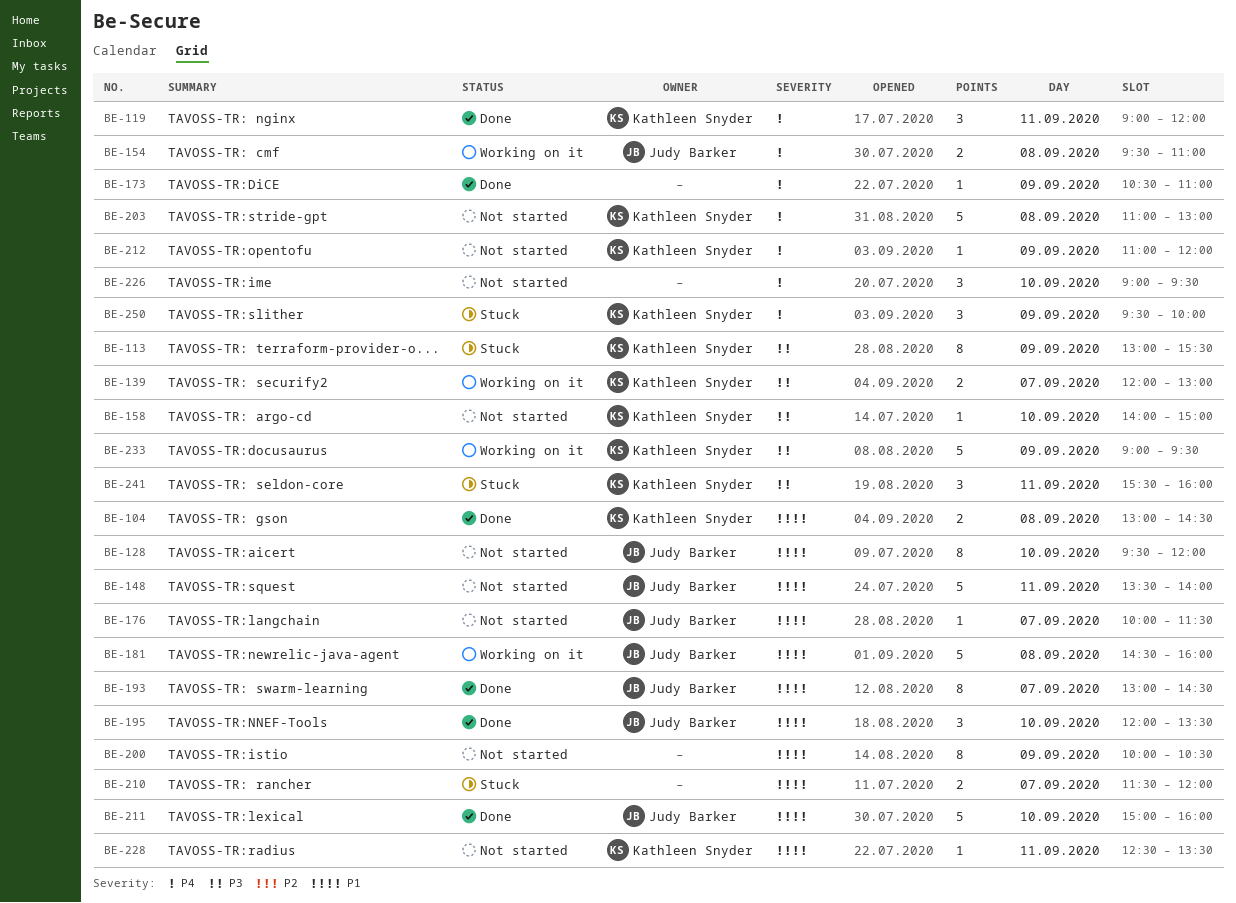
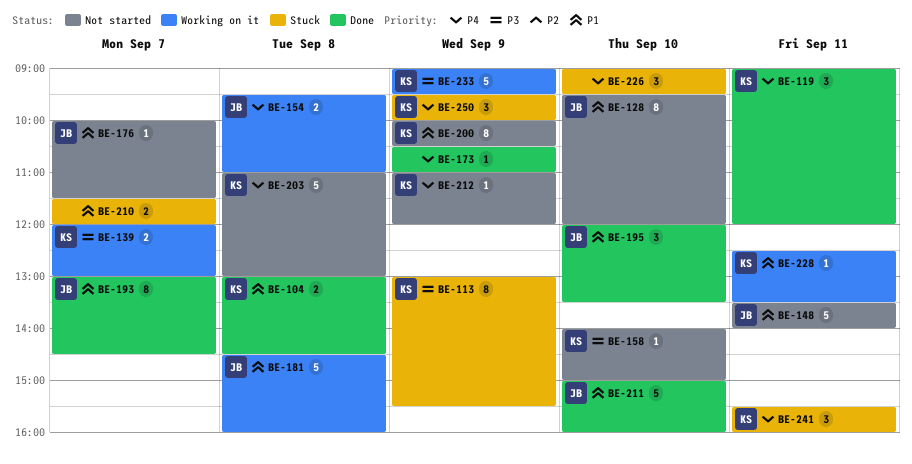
BE-200, owner: none -> Kathleen Snyder
BE-226, status: Not started -> Stuck
BE-228, status: Not started -> Working on it
BE-241, priority: P3 -> P4

